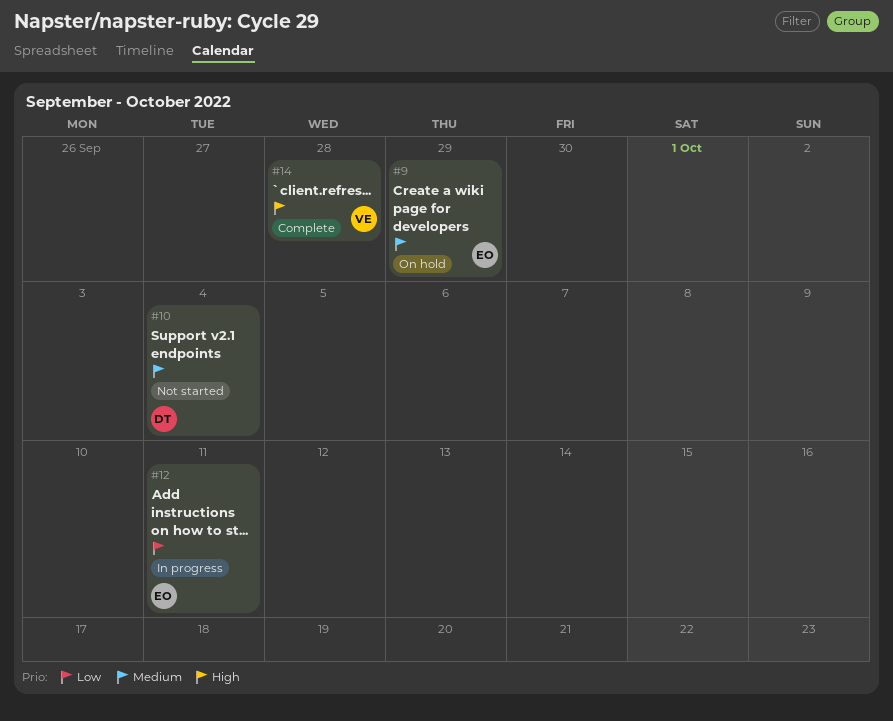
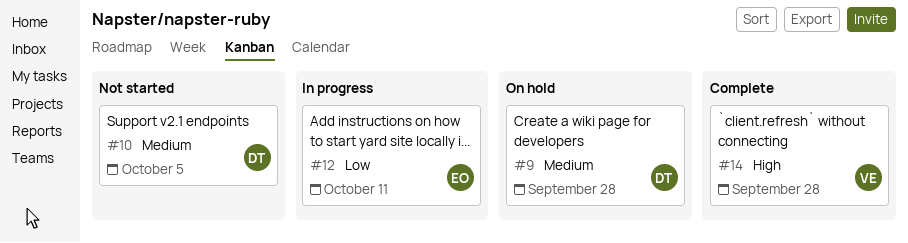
#9, owner: EO -> DT
#9, due: Sep 29 -> Sep 28
#10, due: Oct 4 -> Oct 5

